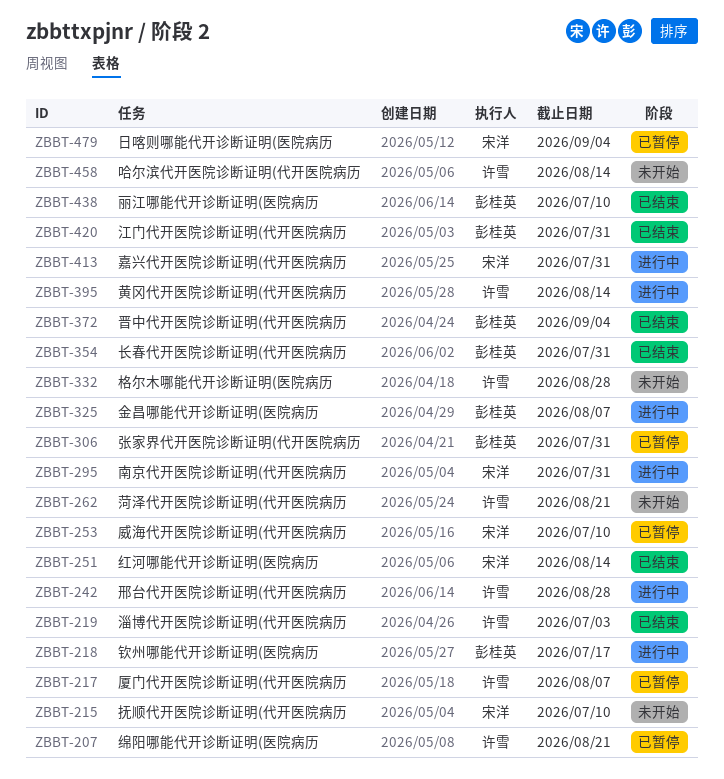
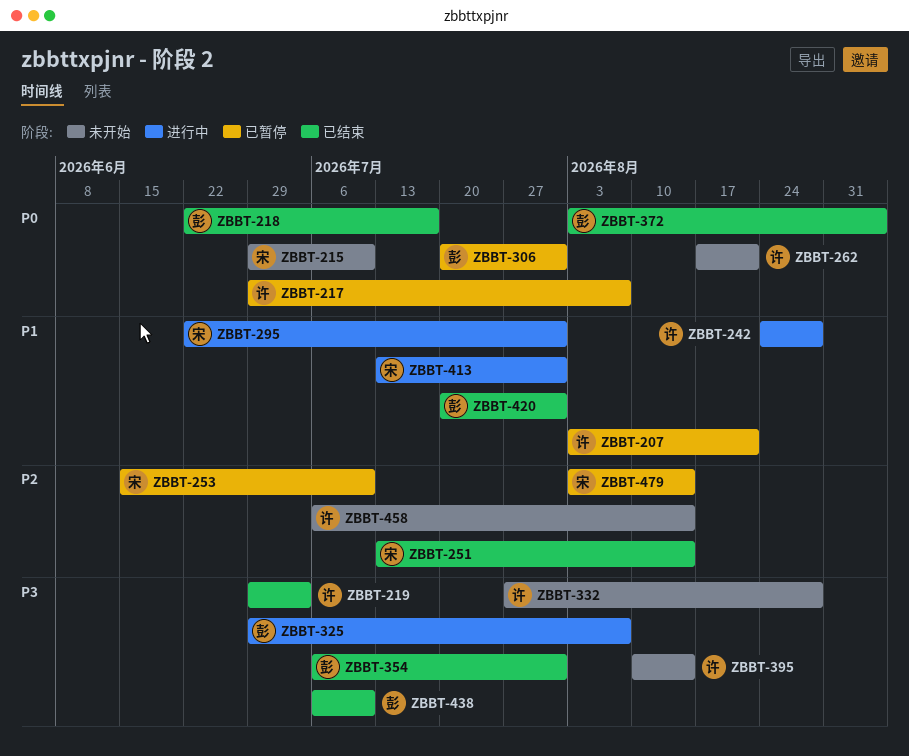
ZBBT-218, status: 进行中 -> 已结束
ZBBT-395, status: 进行中 -> 未开始
ZBBT-479, due: Sep 4 -> Aug 14

